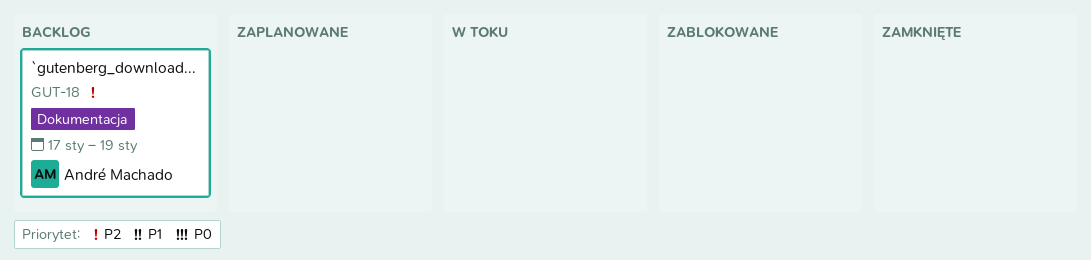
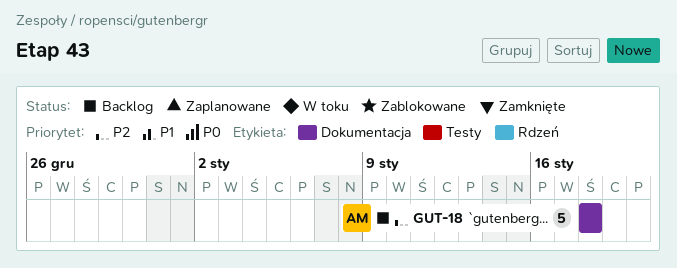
GUT-18, start: Jan 17 -> Jan 18
GUT-18, due: Jan 19 -> Jan 18

